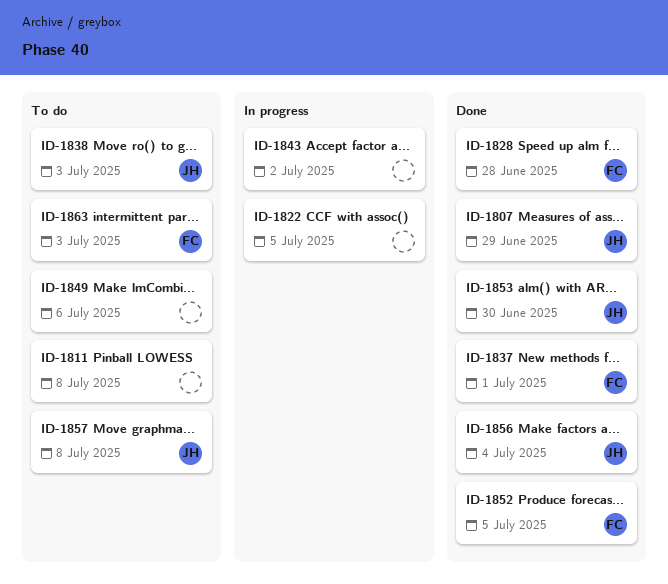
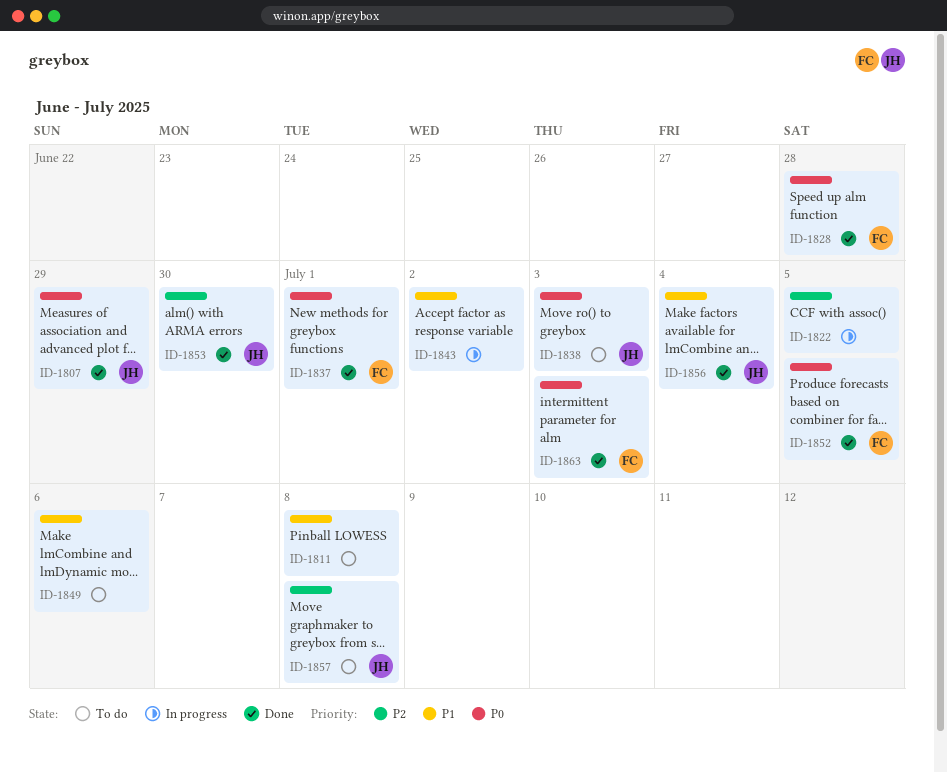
ID-1863, status: To do -> Done

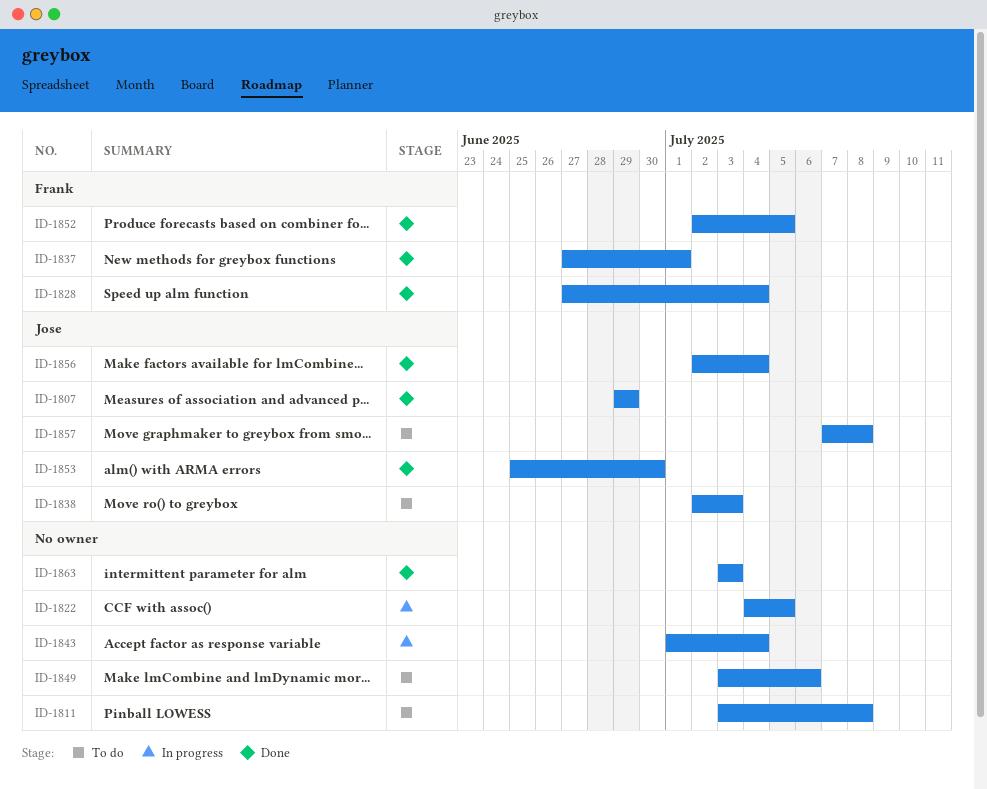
ID-1828, due: Jun 28 -> Jul 4
ID-1843, due: Jul 2 -> Jul 4
ID-1863, owner: Frank -> none

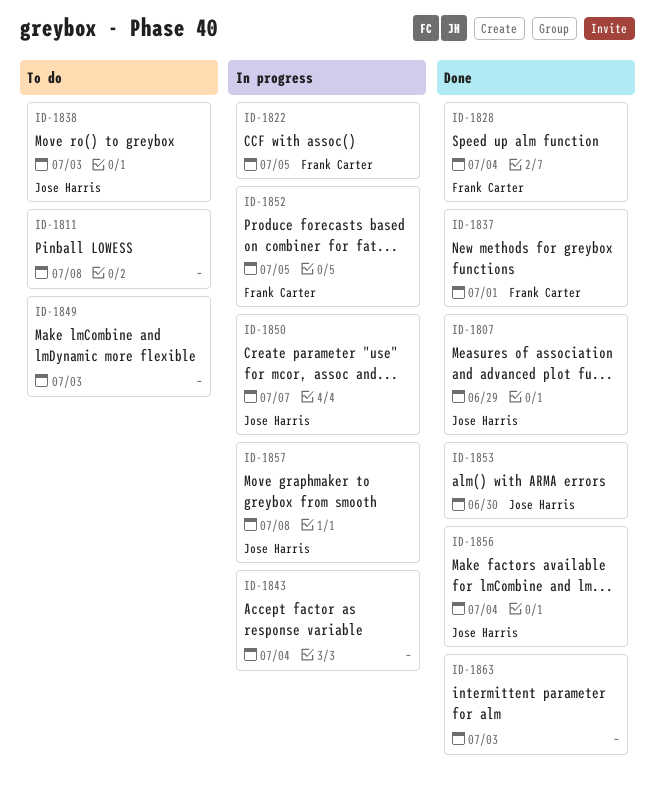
ID-1822, owner: none -> Frank Carter
ID-1849, due: Jul 6 -> Jul 3
ID-1850: none -> present
ID-1852, status: Done -> In progress
ID-1857, status: To do -> In progress

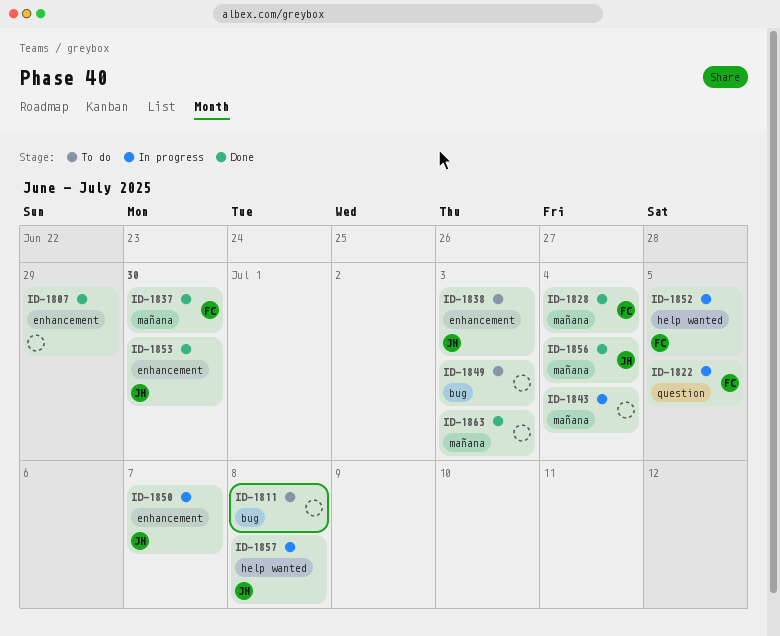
ID-1807, owner: Jose Harris -> none
ID-1837, due: Jul 1 -> Jun 30

